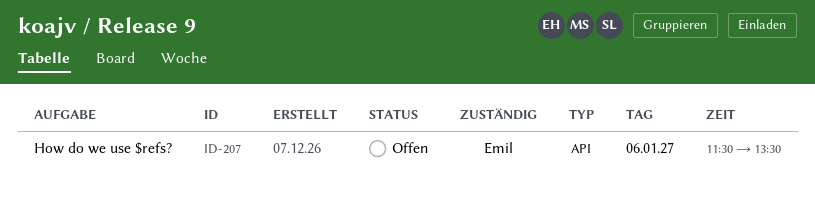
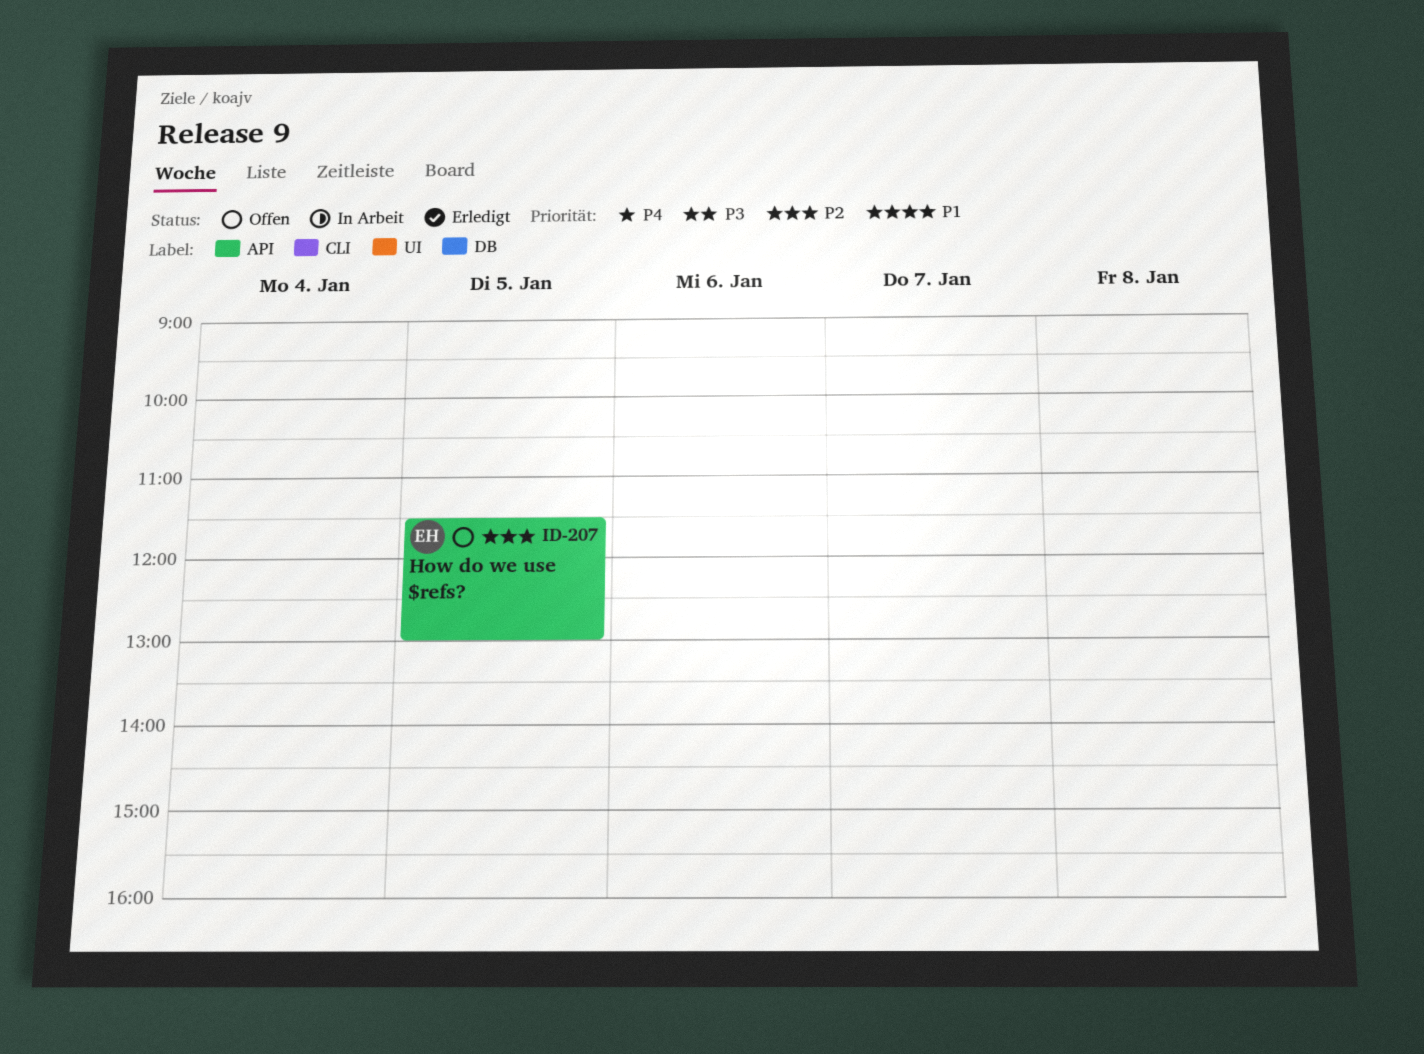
ID-207, day: Jan 6 -> Jan 5
ID-207, ends: 13:30 -> 13:00

